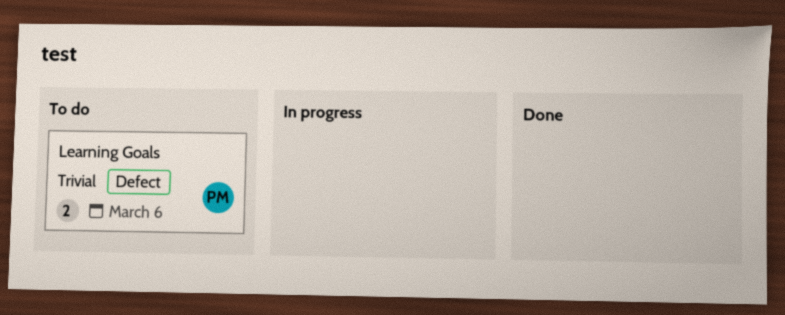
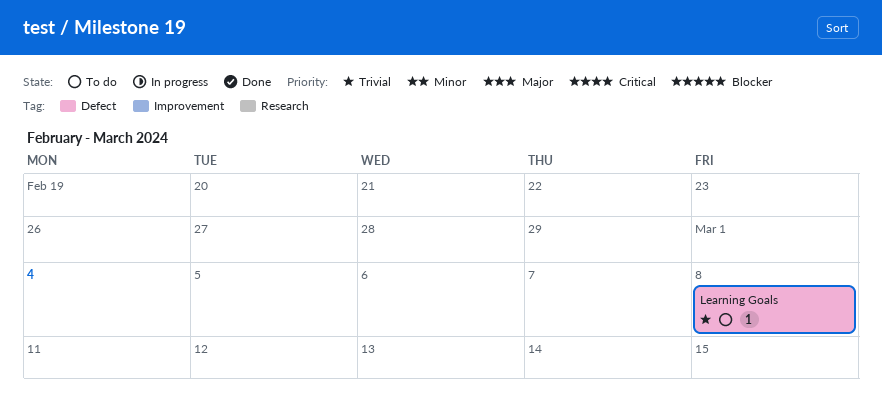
Learning Goals, estimate: 2 -> 1
Learning Goals, due: Mar 6 -> Mar 8

